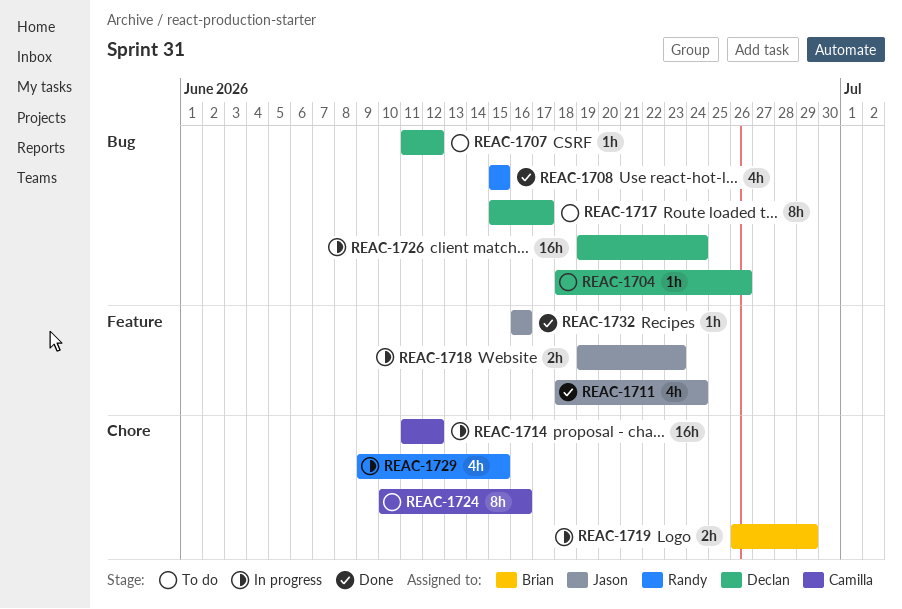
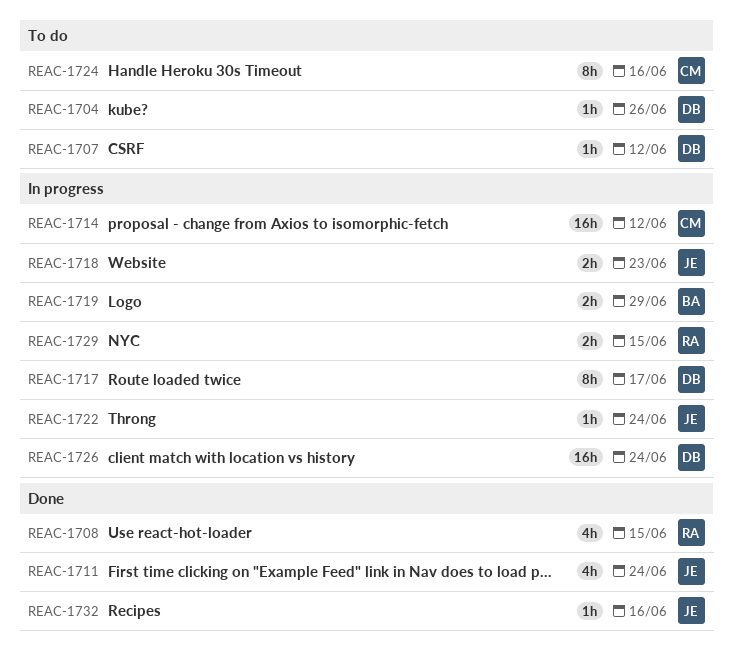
REAC-1717, status: To do -> In progress
REAC-1722: none -> present
REAC-1729, estimate: 4h -> 2h

